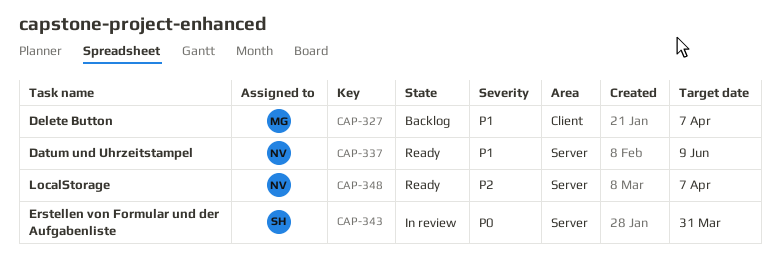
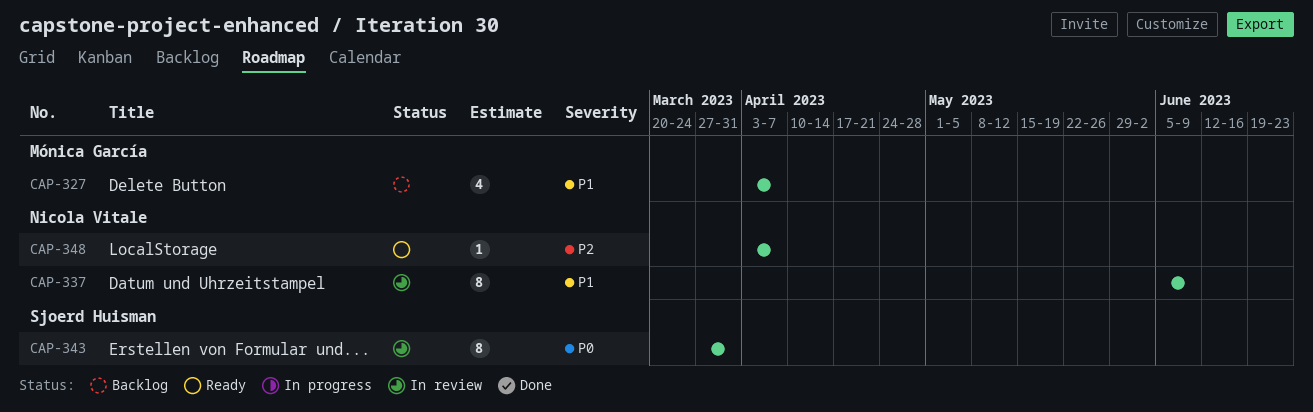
CAP-337, status: Ready -> In review

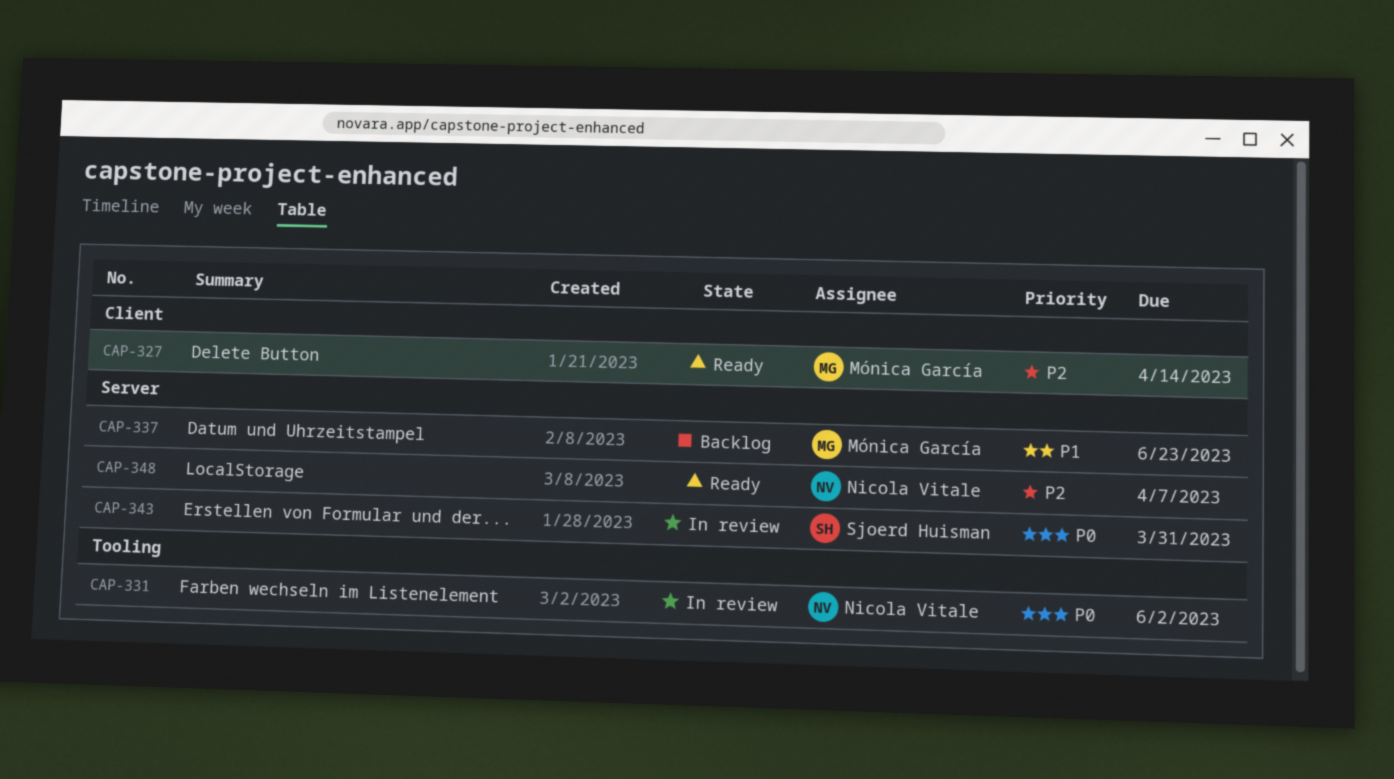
CAP-327, status: Backlog -> Ready
CAP-327, priority: P1 -> P2
CAP-327, due: Apr 7 -> Apr 14
CAP-331: none -> present
CAP-337, status: In review -> Backlog
CAP-337, owner: Nicola Vitale -> Mónica García
CAP-337, due: Jun 9 -> Jun 23

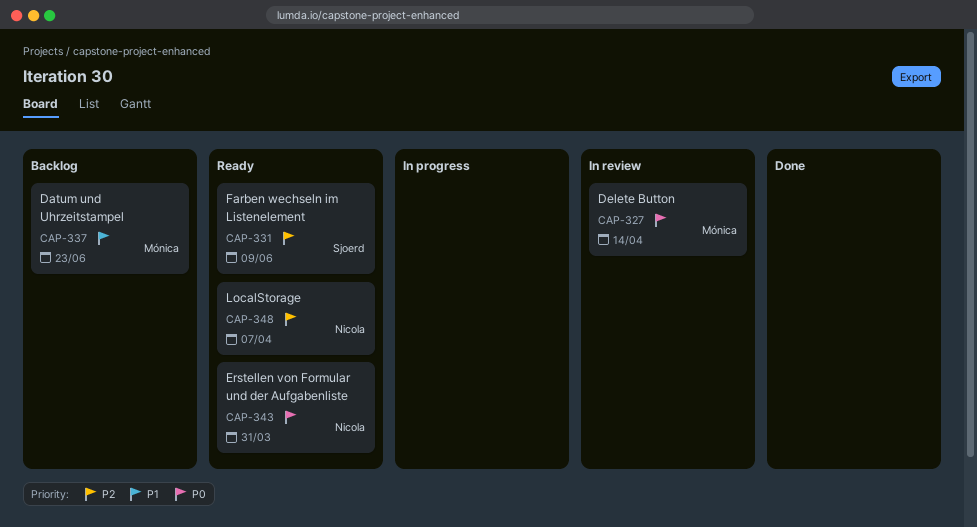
CAP-327, status: Ready -> In review
CAP-327, priority: P2 -> P0
CAP-331, status: In review -> Ready
CAP-331, owner: Nicola Vitale -> Sjoerd Huisman
CAP-331, priority: P0 -> P2
CAP-331, due: Jun 2 -> Jun 9
CAP-343, status: In review -> Ready
CAP-343, owner: Sjoerd Huisman -> Nicola Vitale

